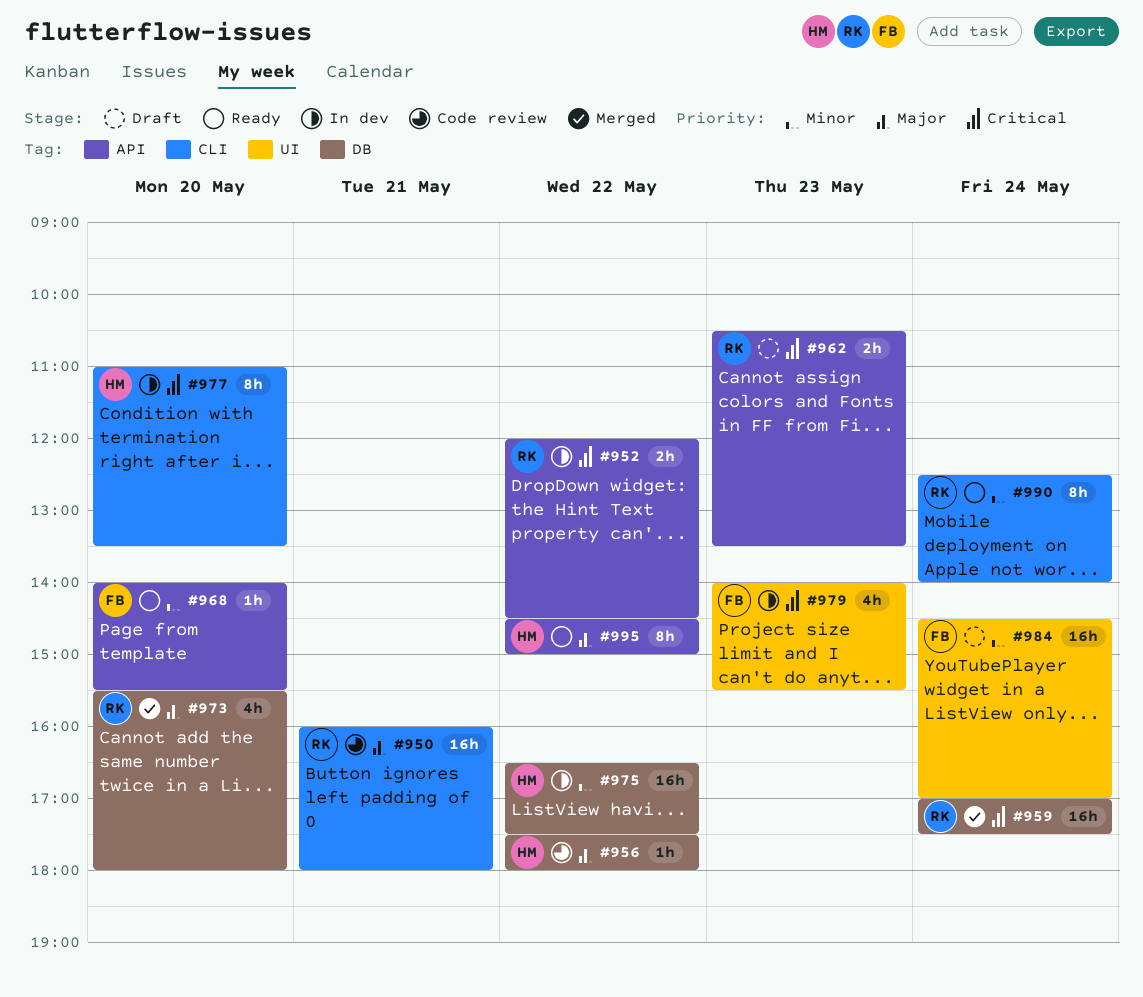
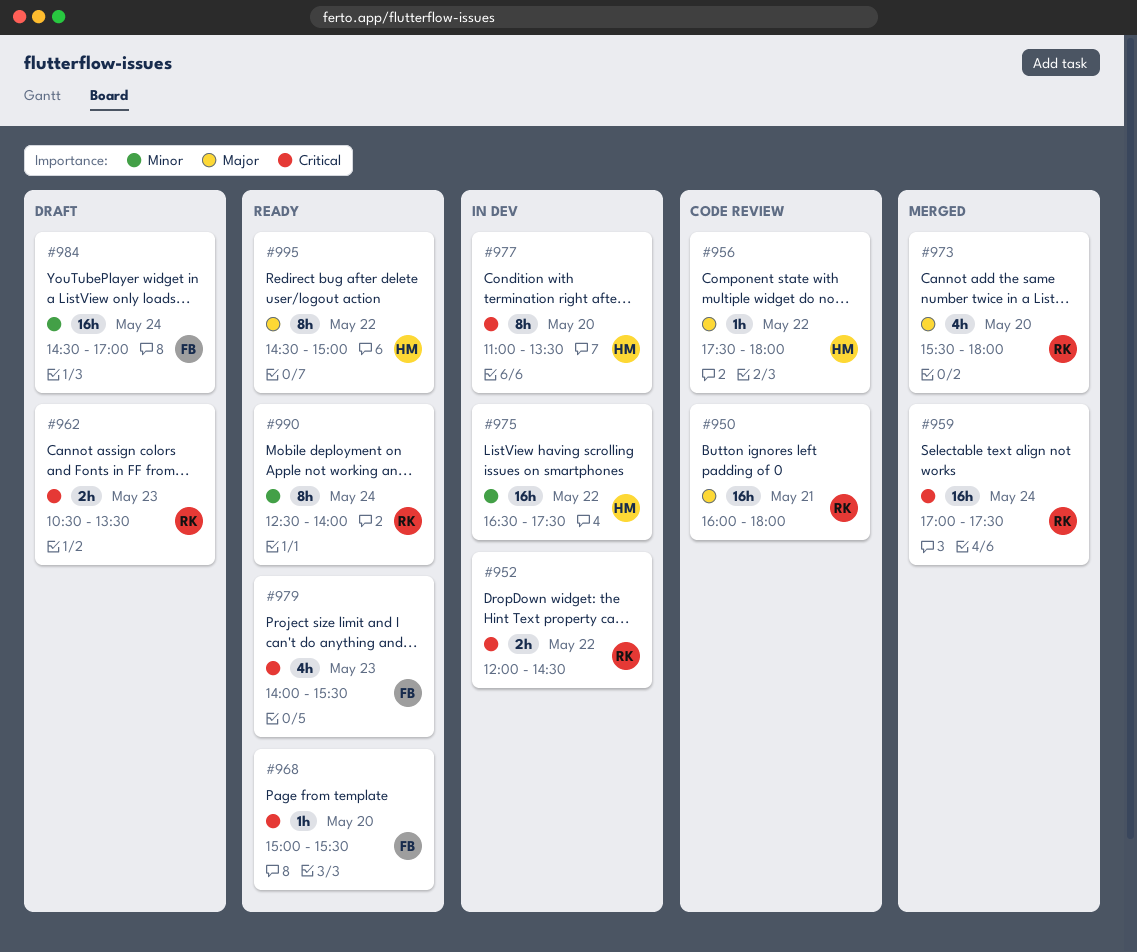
#968, priority: Minor -> Critical
#968, begins: 14:00 -> 15:00
#979, status: In dev -> Ready

